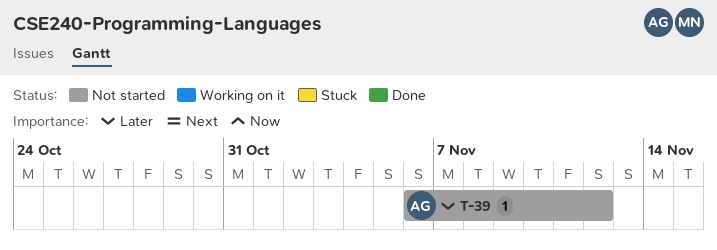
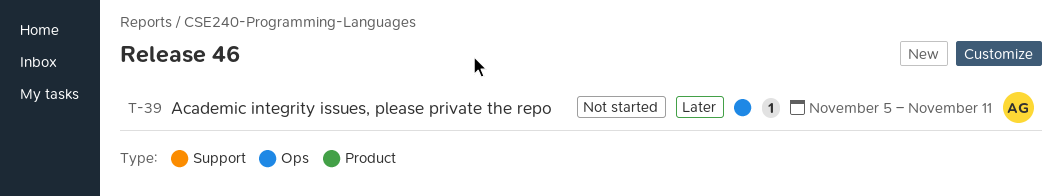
T-39, start: Nov 6 -> Nov 5
T-39, due: Nov 12 -> Nov 11

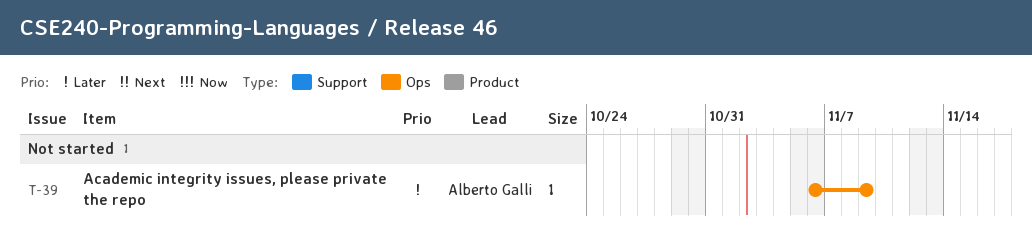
T-39, start: Nov 5 -> Nov 6
T-39, due: Nov 11 -> Nov 9

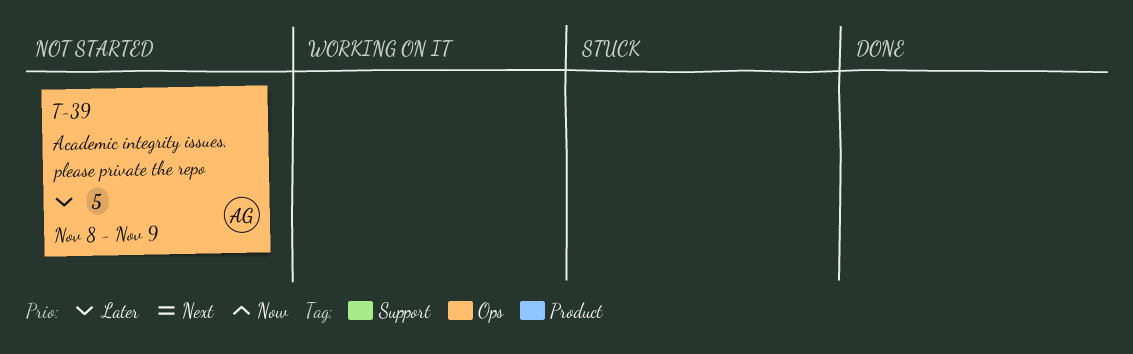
T-39, estimate: 1 -> 5
T-39, start: Nov 6 -> Nov 8

